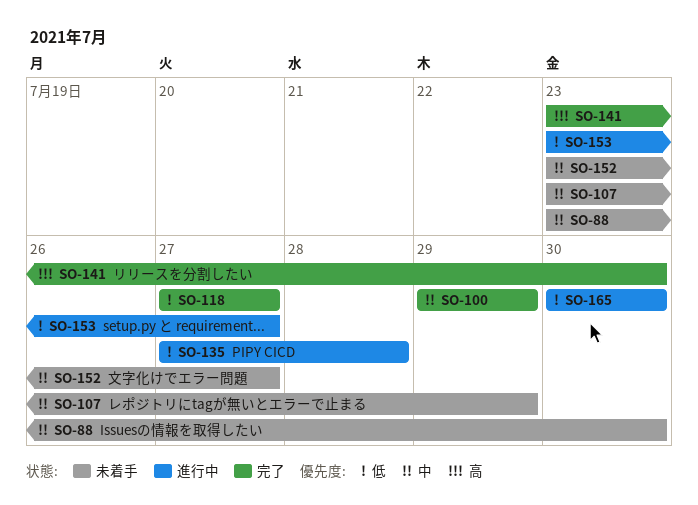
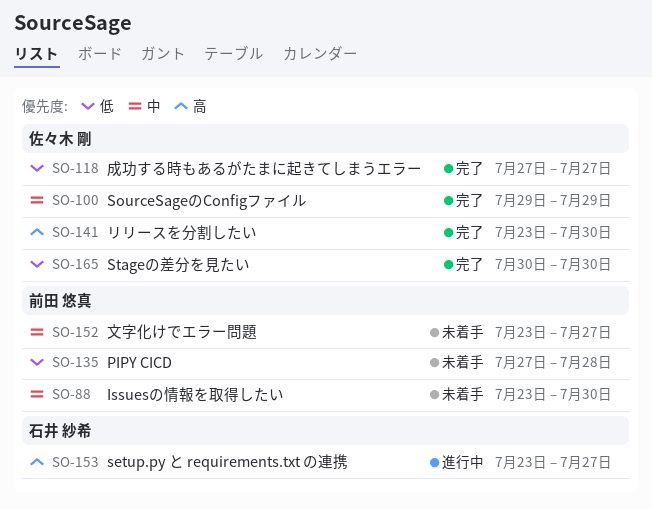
SO-107: present -> none
SO-135, status: 進行中 -> 未着手
SO-153, priority: 低 -> 高
SO-165, status: 進行中 -> 完了

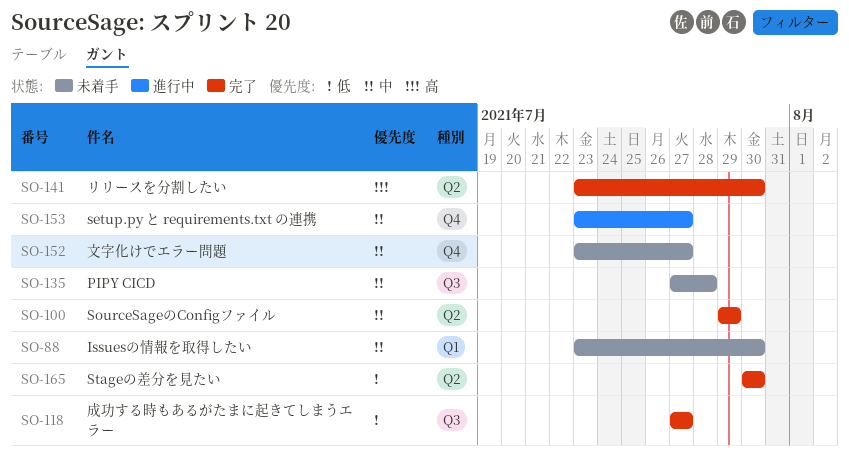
SO-135, priority: 低 -> 中
SO-153, priority: 高 -> 中

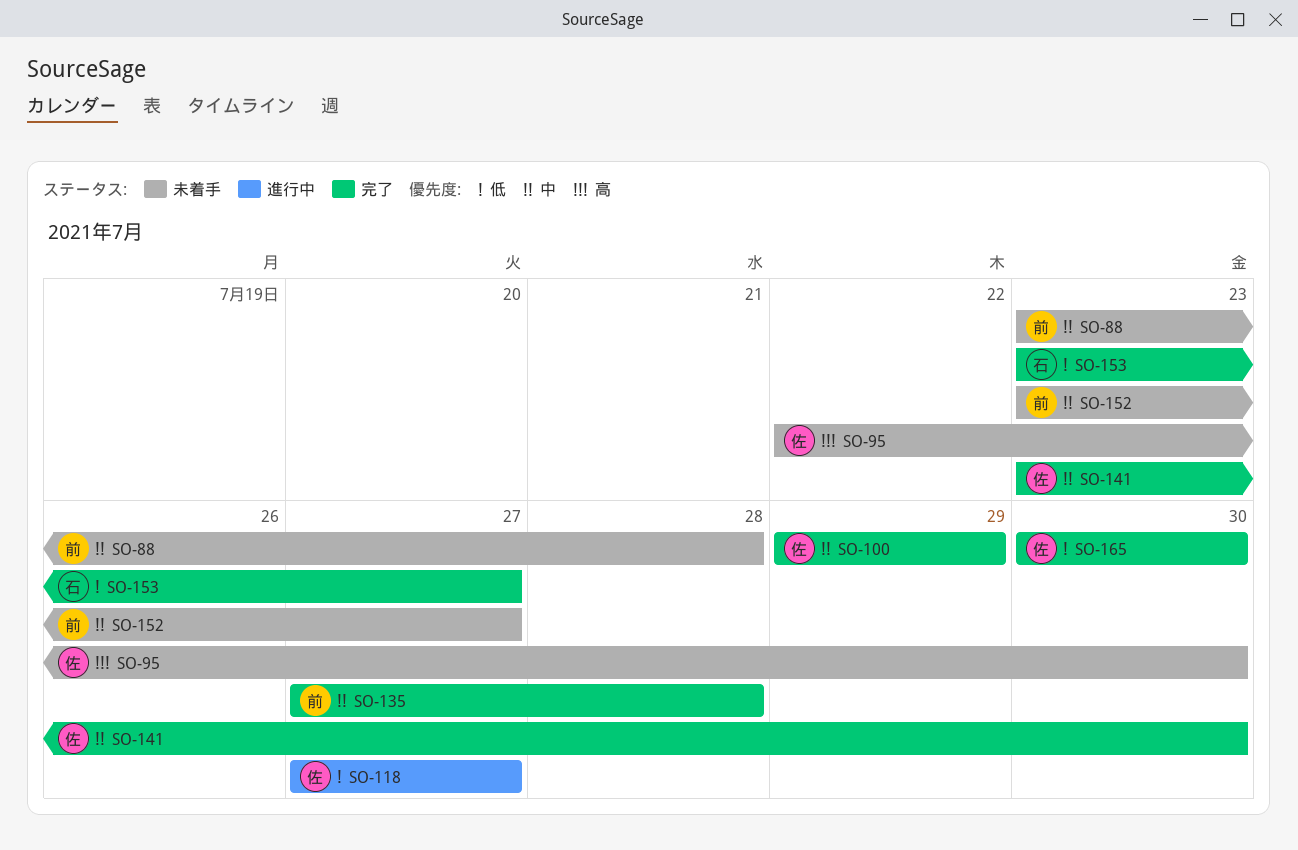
SO-88, due: Jul 30 -> Jul 28
SO-95: none -> present
SO-118, status: 完了 -> 進行中
SO-135, status: 未着手 -> 完了
SO-141, priority: 高 -> 中
SO-153, status: 進行中 -> 完了
SO-153, priority: 中 -> 低

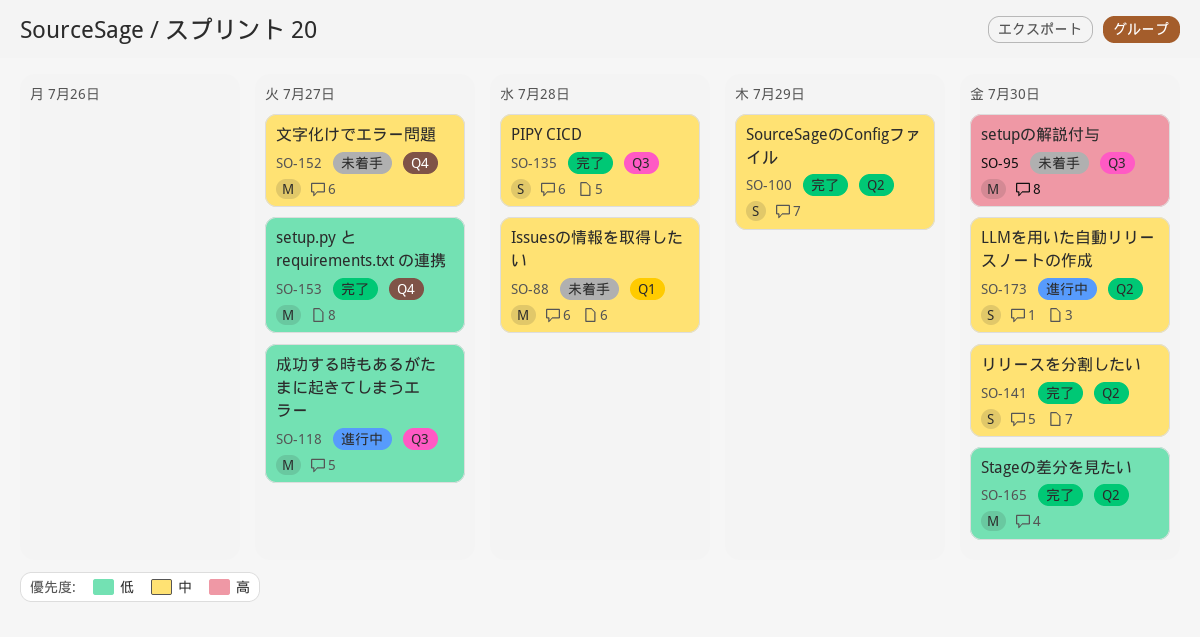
SO-173: none -> present

